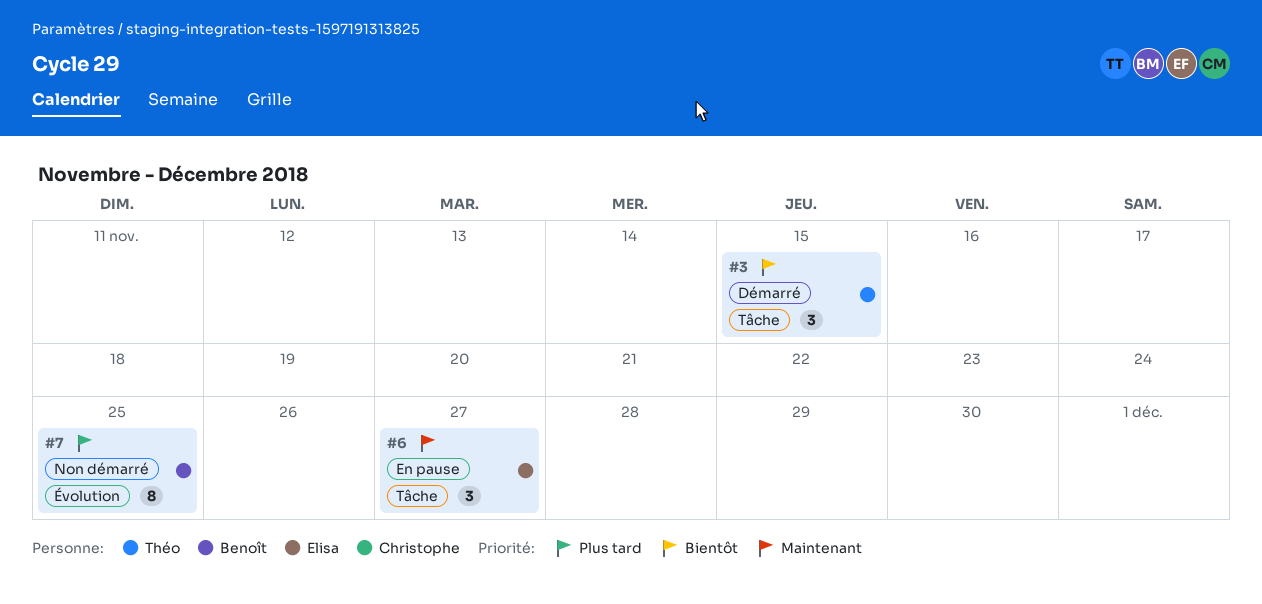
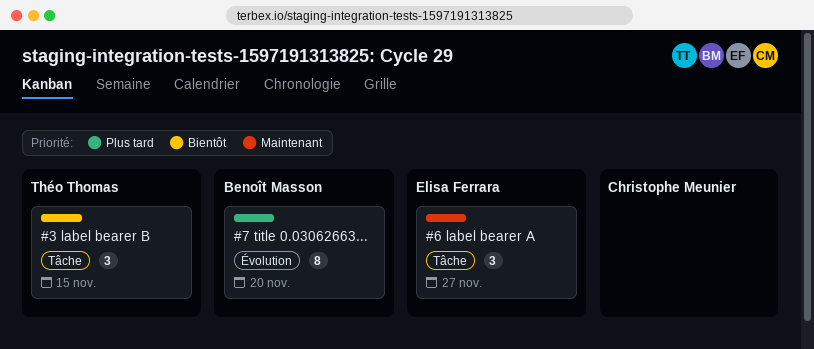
#7, due: Nov 25 -> Nov 20

